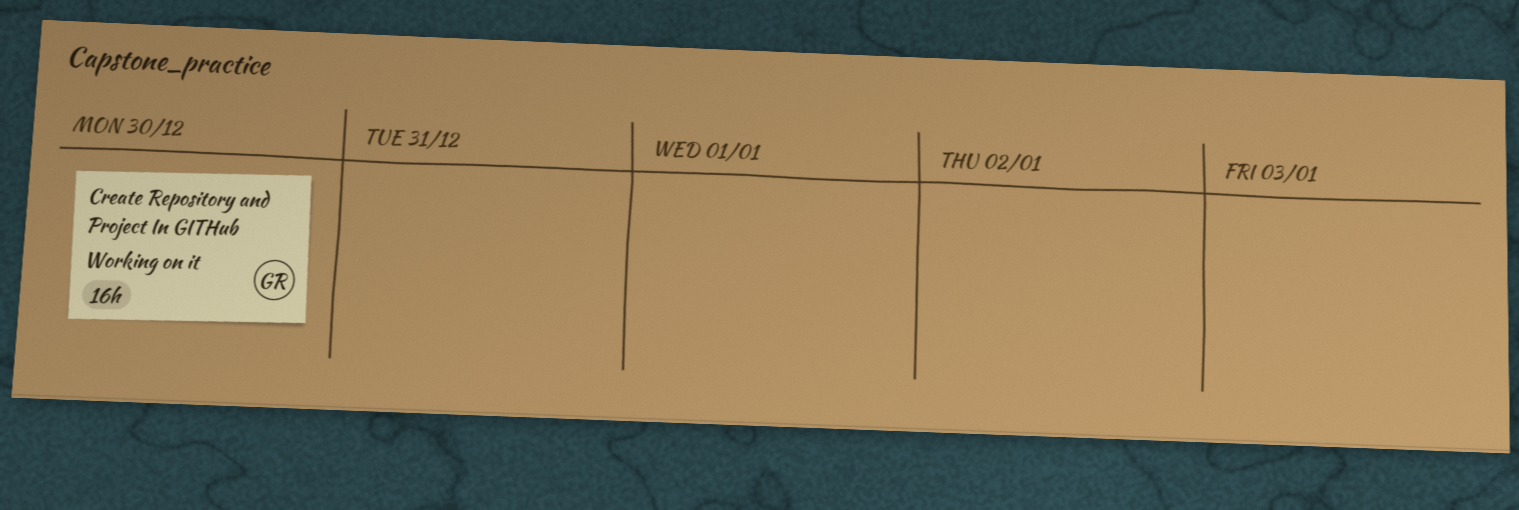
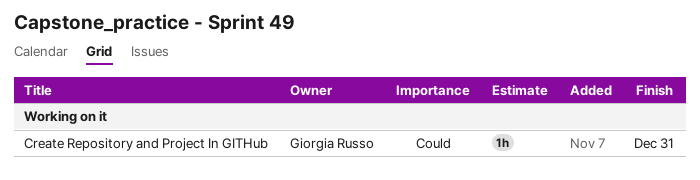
Create Repository and Project In GITHub, estimate: 16h -> 1h
Create Repository and Project In GITHub, due: Dec 30 -> Dec 31

